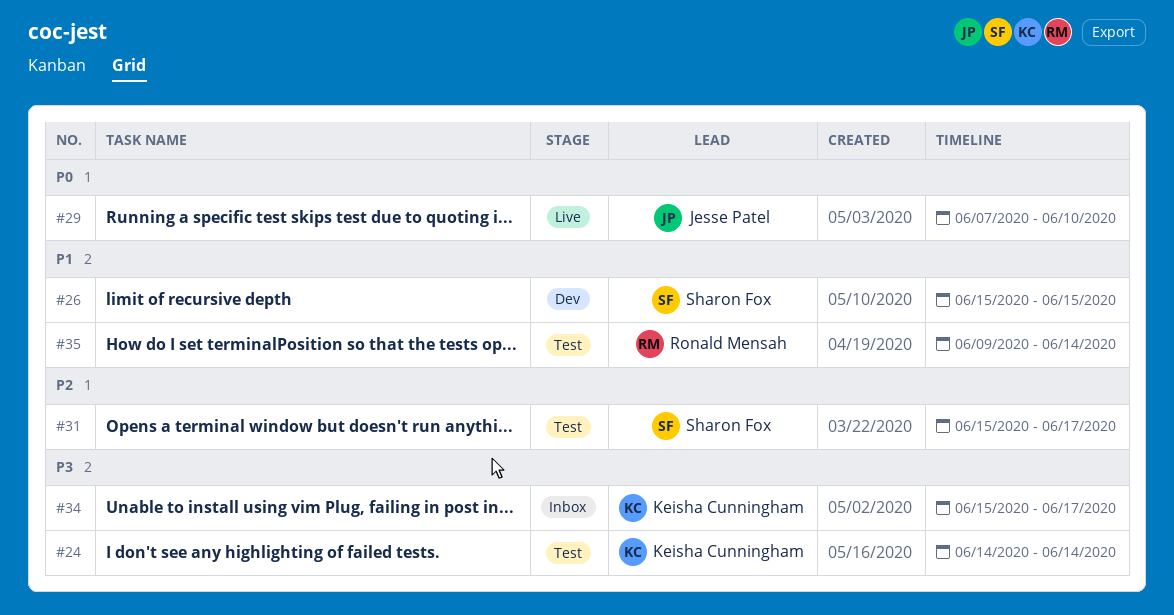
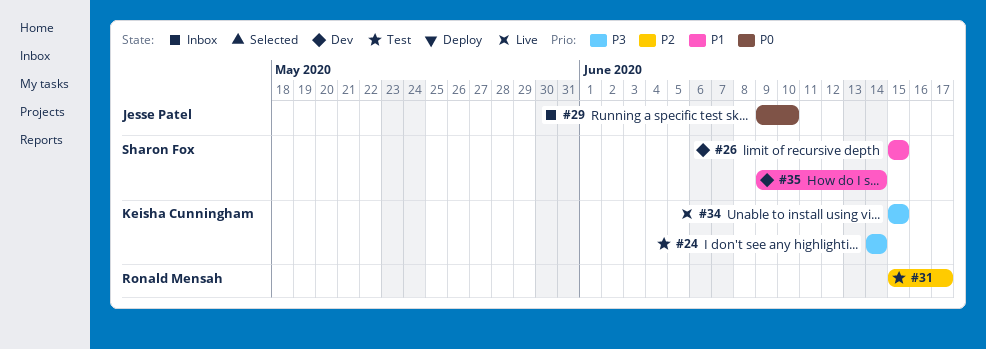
#29, status: Live -> Inbox
#29, start: Jun 7 -> Jun 9
#31, owner: Sharon Fox -> Ronald Mensah
#34, status: Inbox -> Live
#34, due: Jun 17 -> Jun 15
#35, status: Test -> Dev
#35, owner: Ronald Mensah -> Sharon Fox

